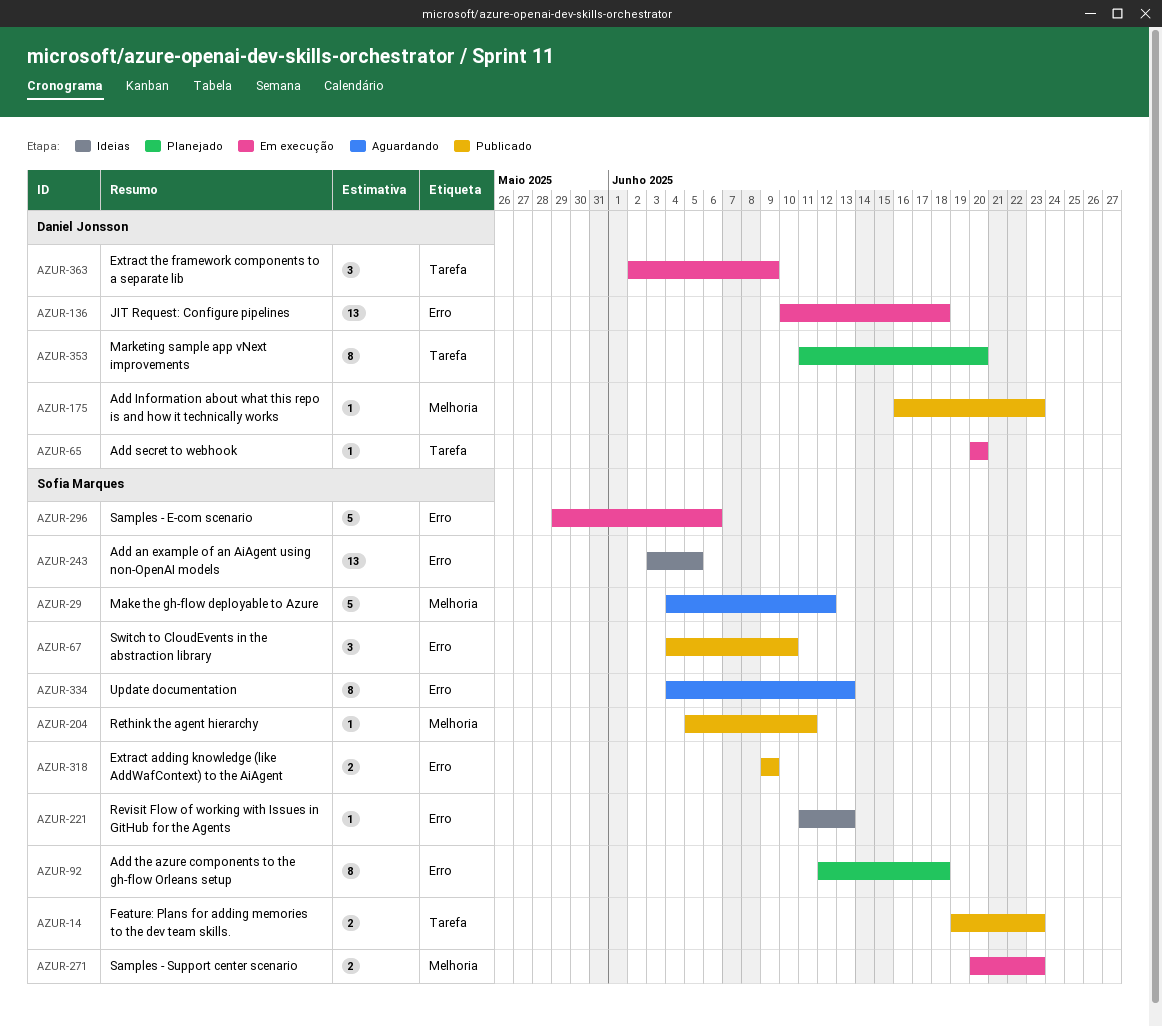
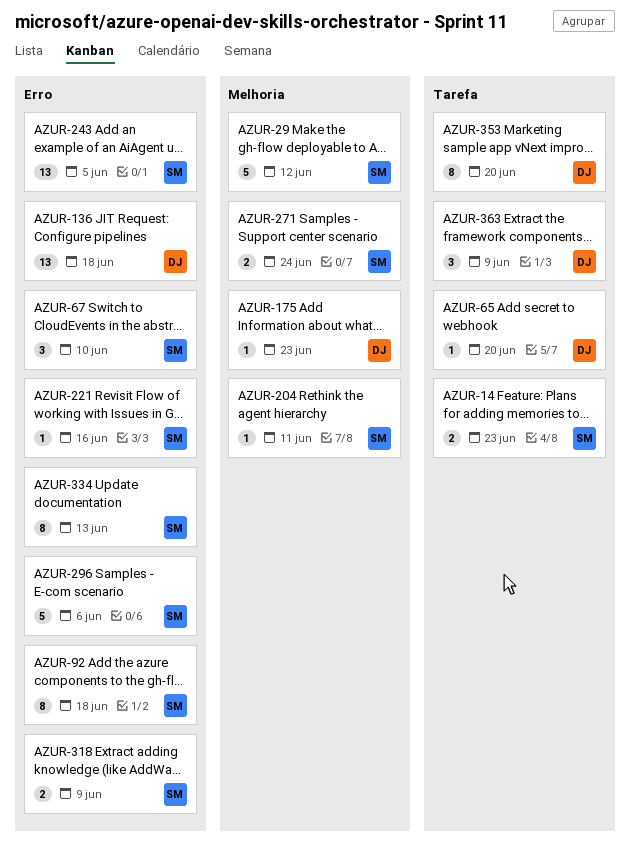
AZUR-221, due: Jun 13 -> Jun 16
AZUR-271, due: Jun 23 -> Jun 24

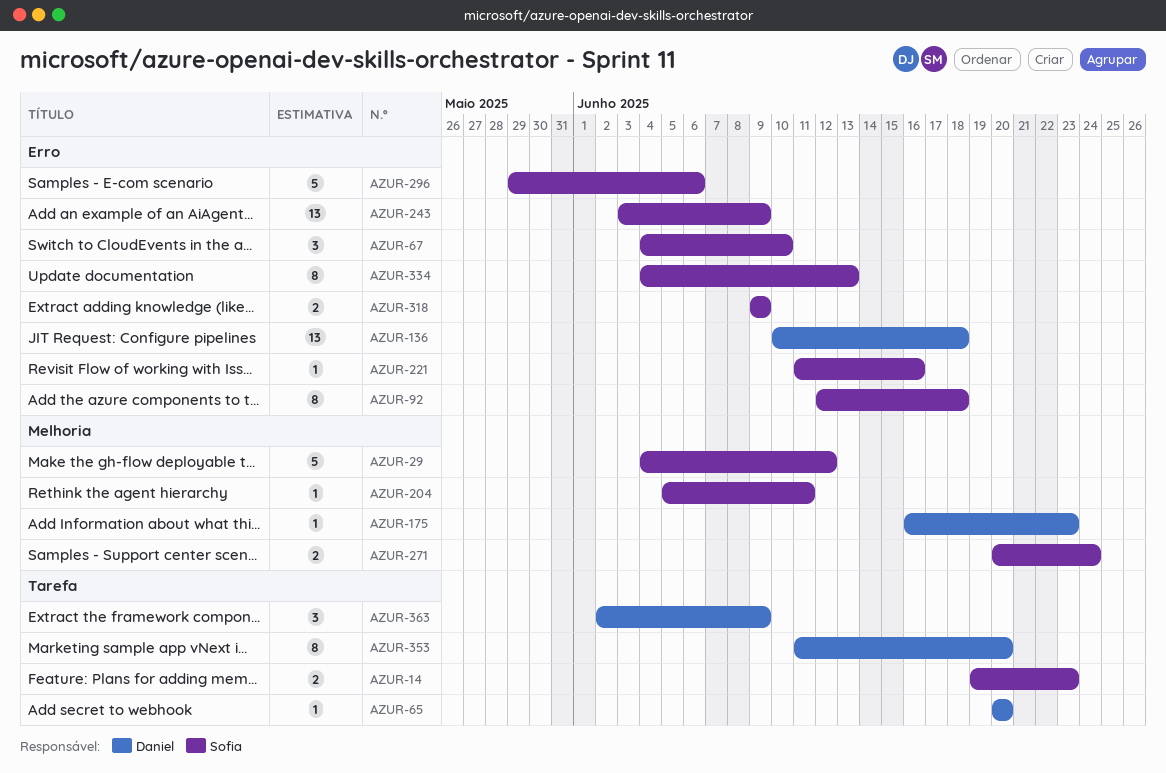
AZUR-243, due: Jun 5 -> Jun 9

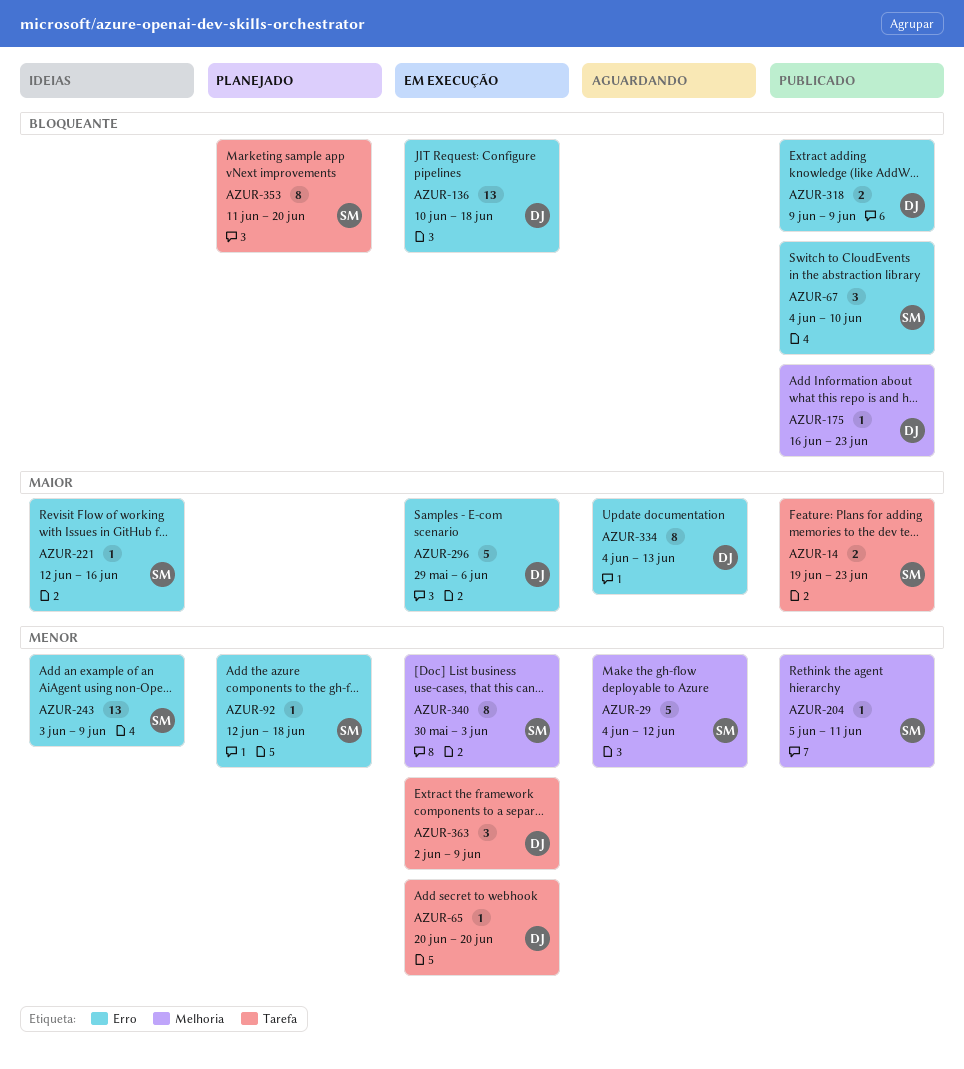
AZUR-92, estimate: 8 -> 1
AZUR-221, start: Jun 11 -> Jun 12
AZUR-271: present -> none
AZUR-296, owner: Sofia -> Daniel
AZUR-318, owner: Sofia -> Daniel
AZUR-334, owner: Sofia -> Daniel
AZUR-340: none -> present
AZUR-353, owner: Daniel -> Sofia

